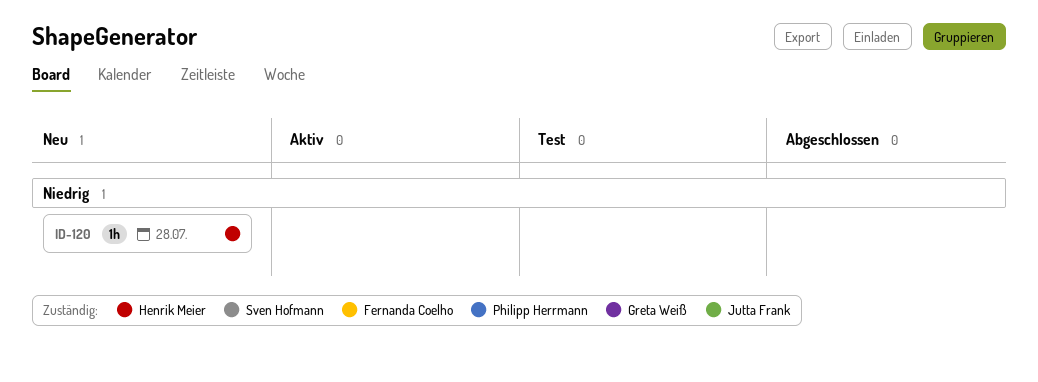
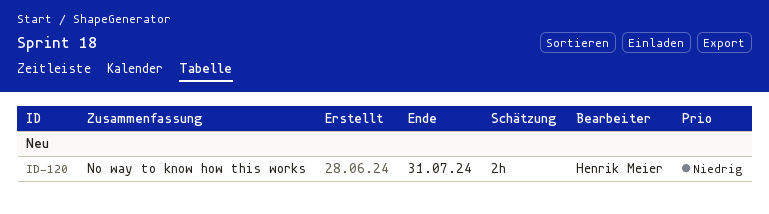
ID-120, estimate: 1h -> 2h
ID-120, due: Jul 28 -> Jul 31

